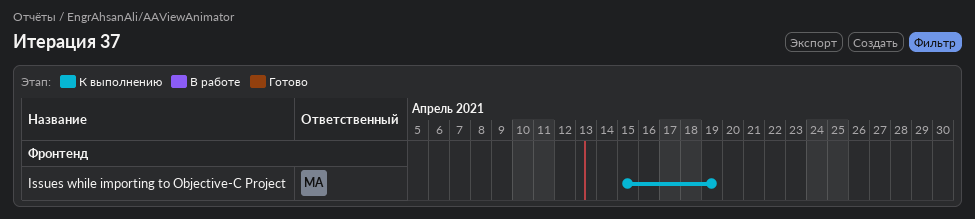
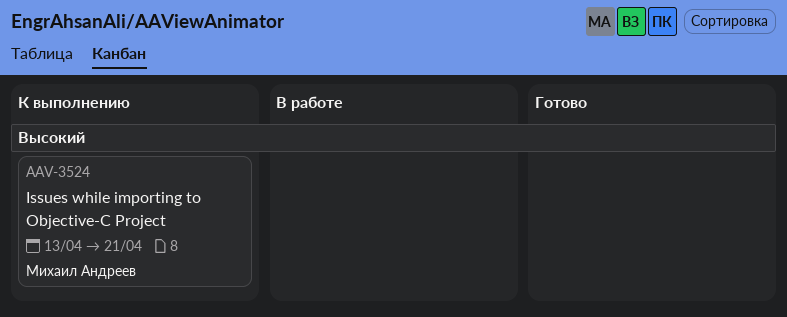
Issues while importing to Objective-C Project, start: Apr 15 -> Apr 13
Issues while importing to Objective-C Project, due: Apr 19 -> Apr 21

